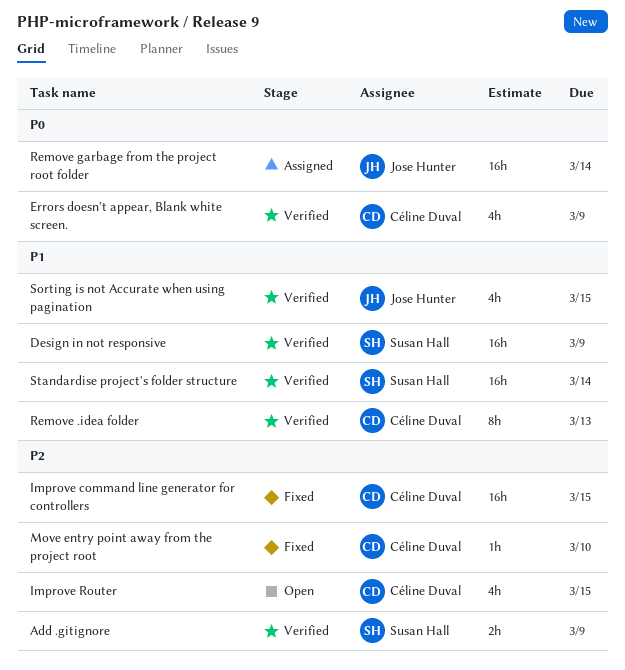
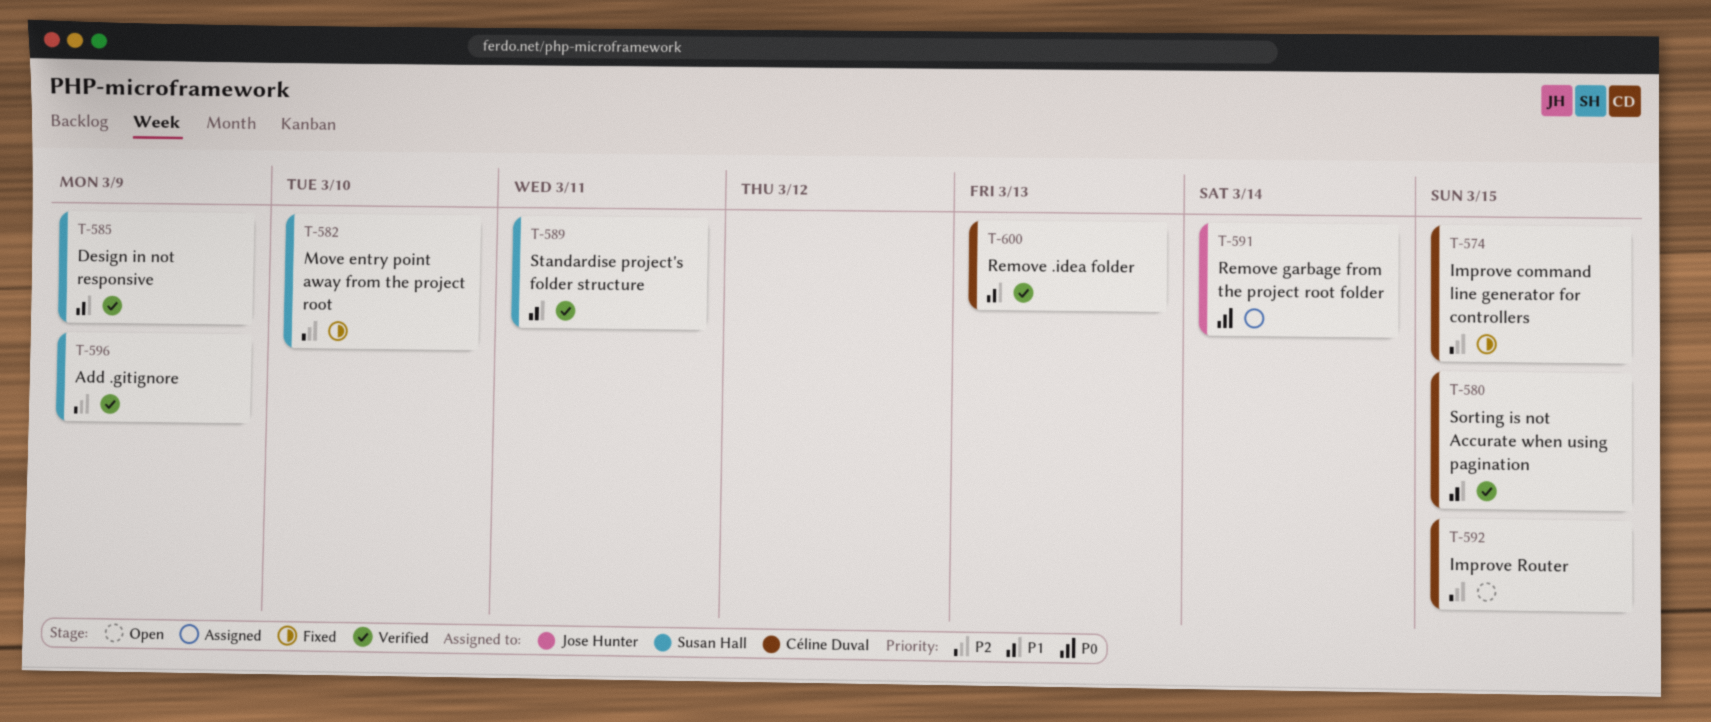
Errors doesn't appear, Blank white screen.: present -> none
Move entry point away from the project root, owner: Céline Duval -> Susan Hall
Sorting is not Accurate when using pagination, owner: Jose Hunter -> Céline Duval
Standardise project's folder structure, due: Mar 14 -> Mar 11

